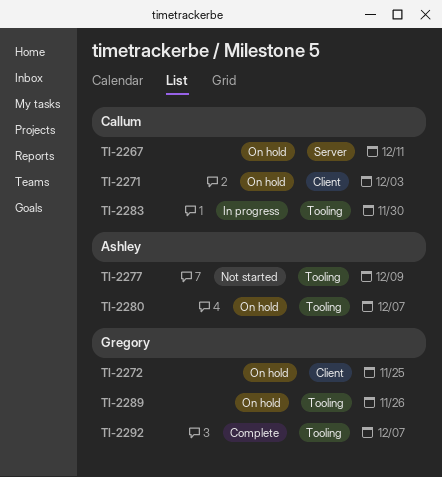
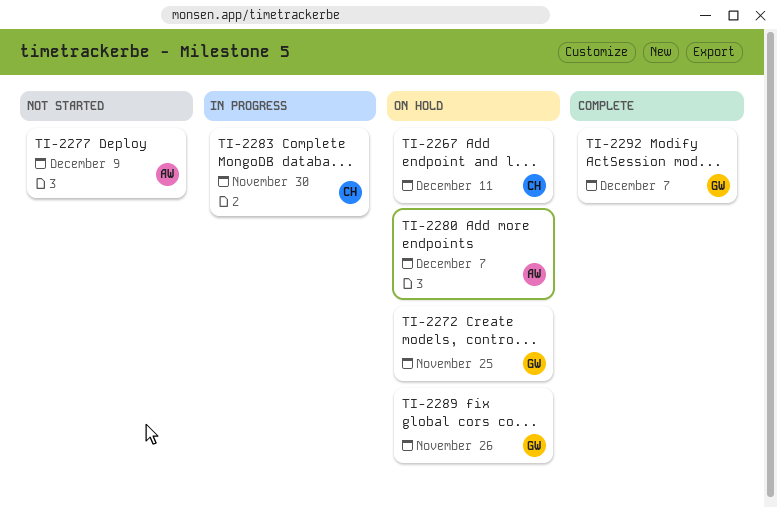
TI-2271: present -> none

